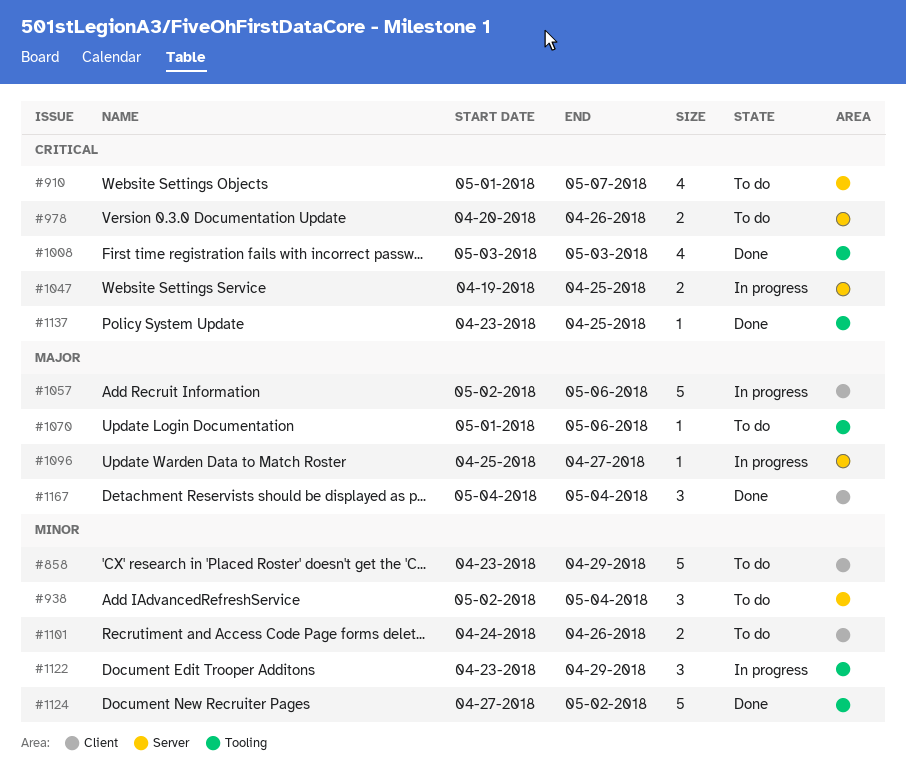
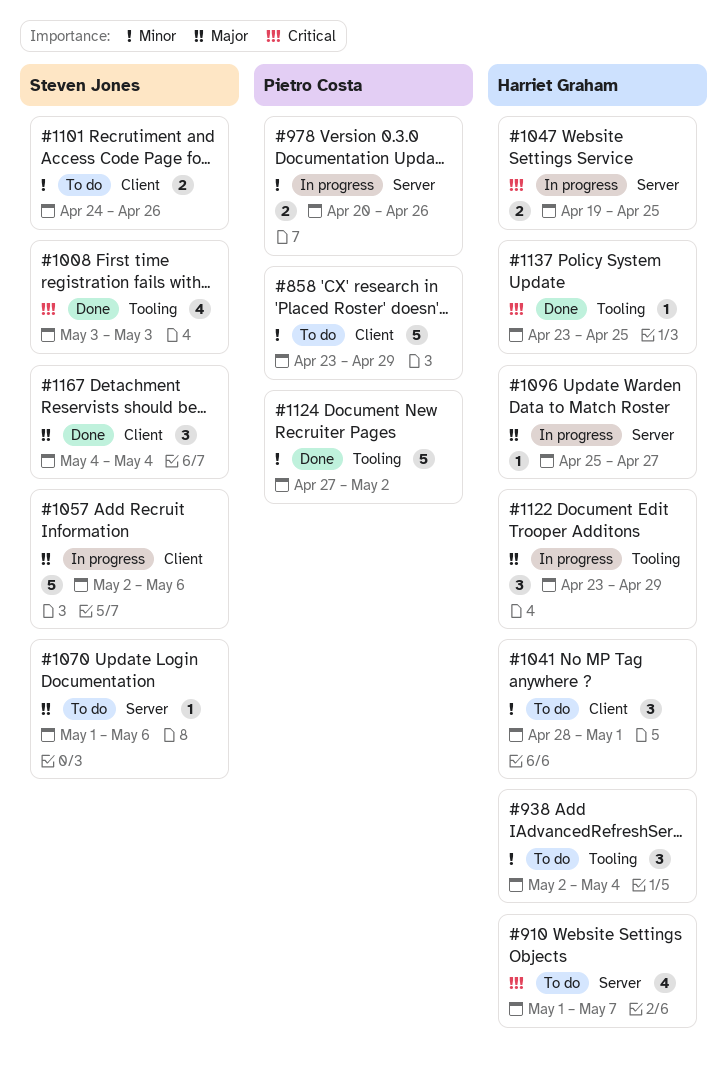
#938, label: Server -> Tooling
#978, status: To do -> In progress
#978, priority: Critical -> Minor
#1041: none -> present
#1070, label: Tooling -> Server
#1122, priority: Minor -> Major

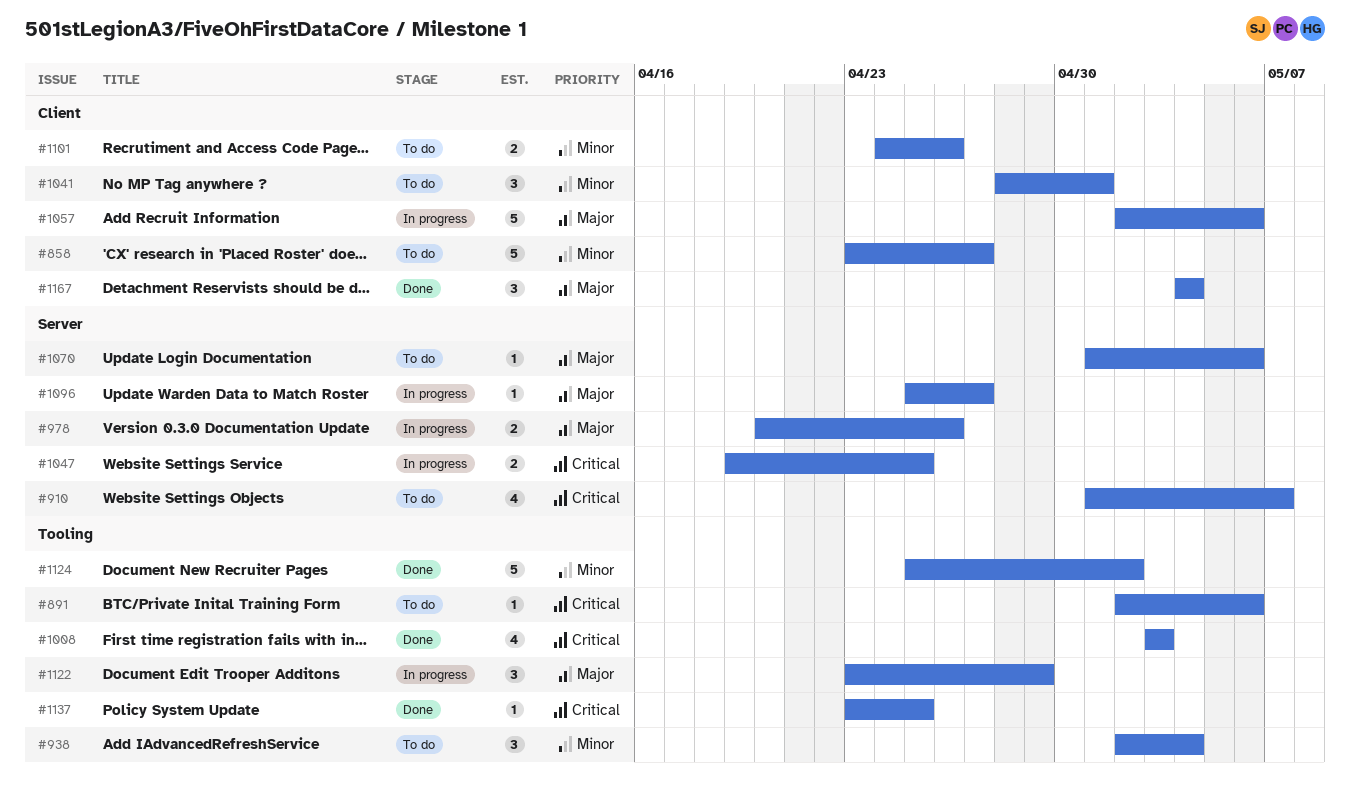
#858, due: Apr 29 -> Apr 27
#891: none -> present
#978, priority: Minor -> Major
#1124, start: Apr 27 -> Apr 25

